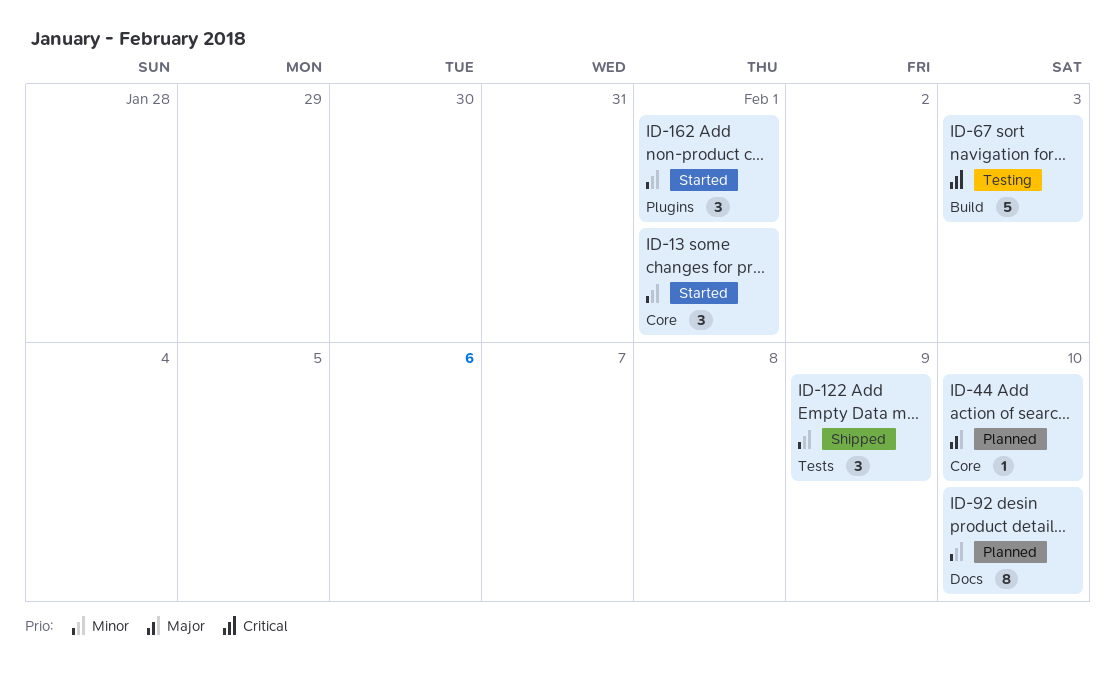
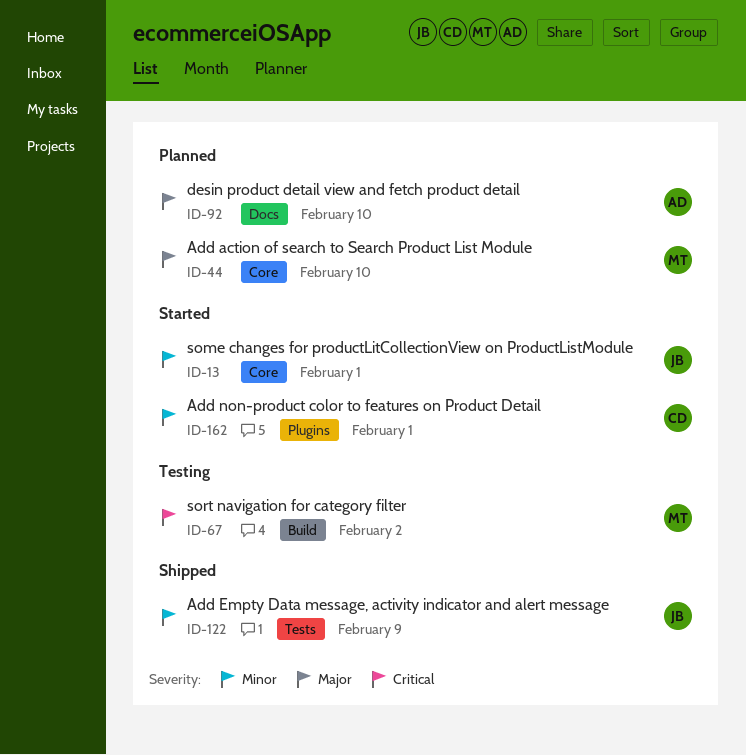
ID-67, due: Feb 3 -> Feb 2
ID-92, priority: Minor -> Major

